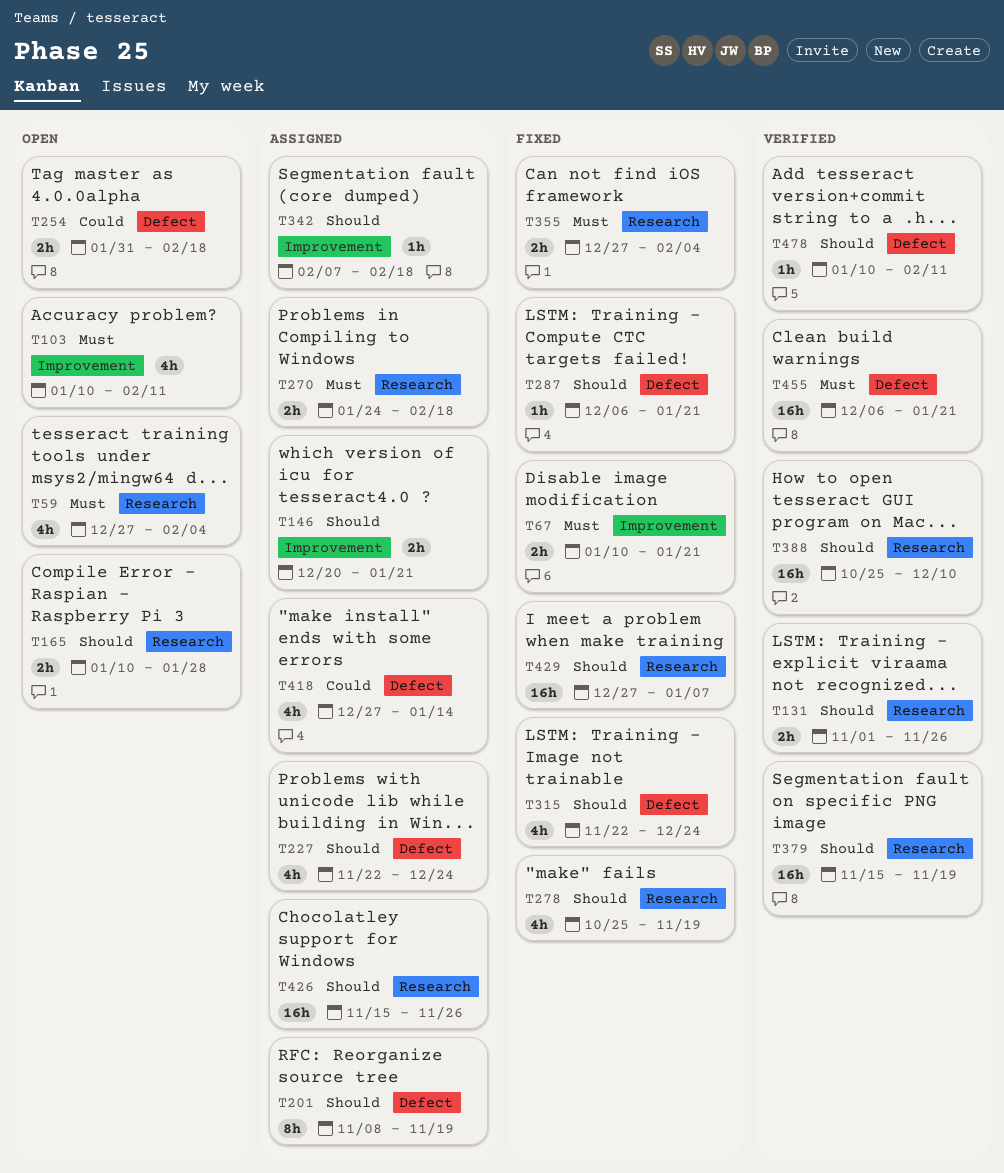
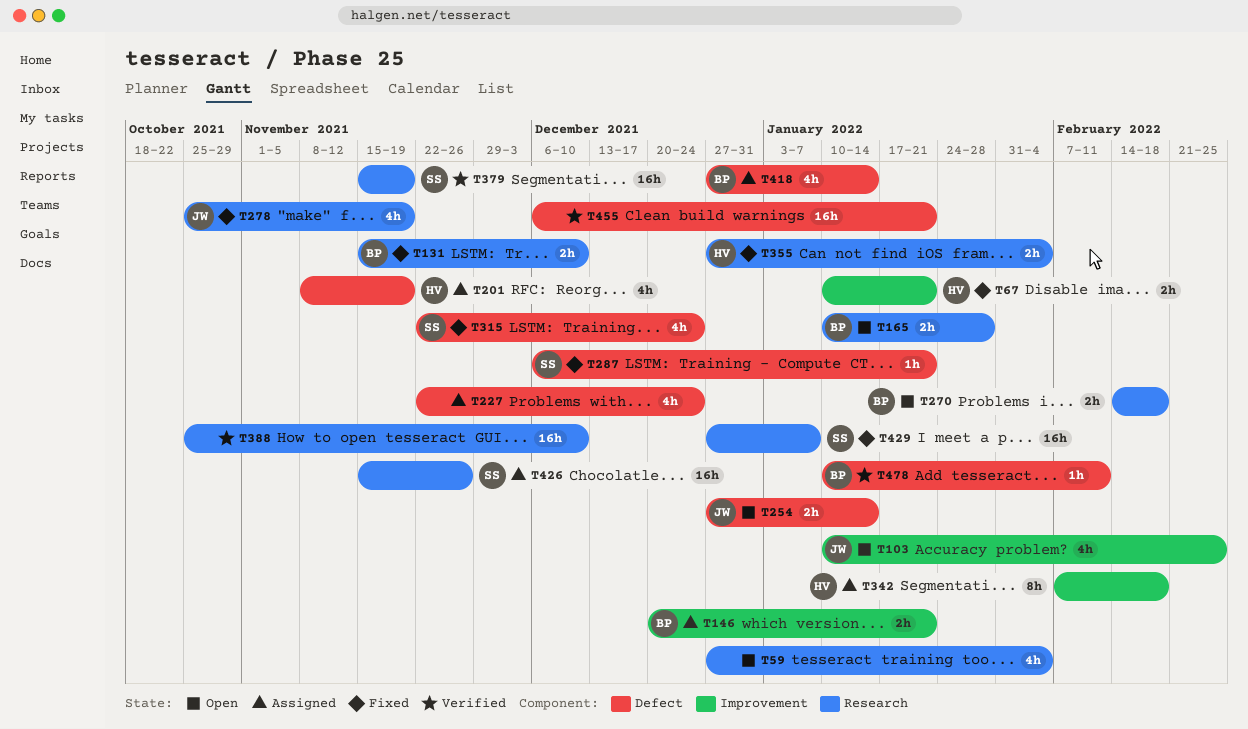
T103, due: Feb 11 -> Feb 25
T131, status: Verified -> Fixed
T131, start: Nov 1 -> Nov 15
T131, due: Nov 26 -> Dec 10
T201, estimate: 8h -> 4h
T254, start: Jan 31 -> Dec 27
T254, due: Feb 18 -> Jan 14
T270, status: Assigned -> Open
T270, start: Jan 24 -> Feb 14
T342, estimate: 1h -> 8h

